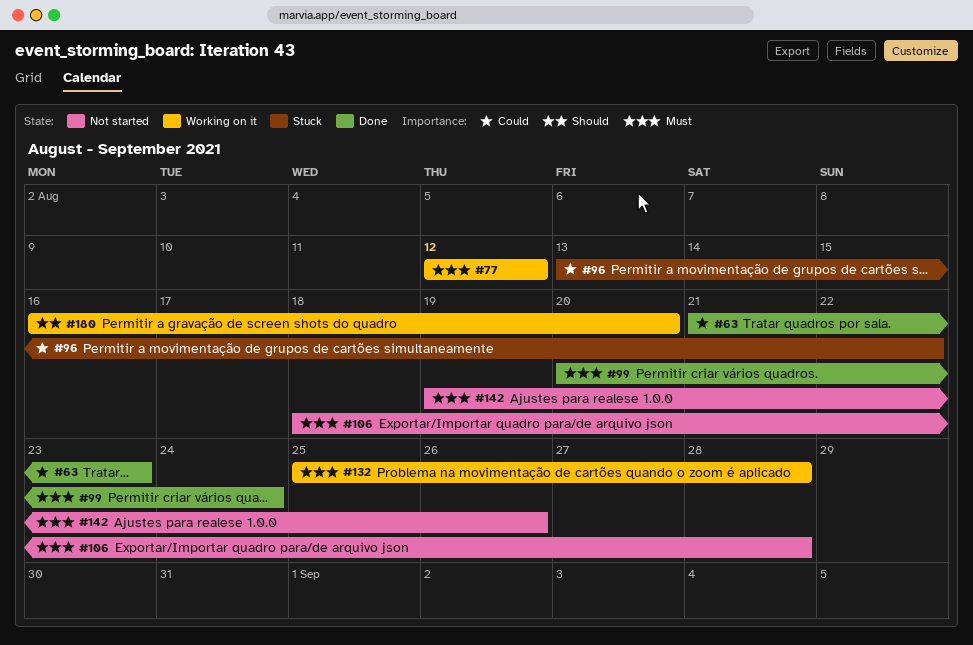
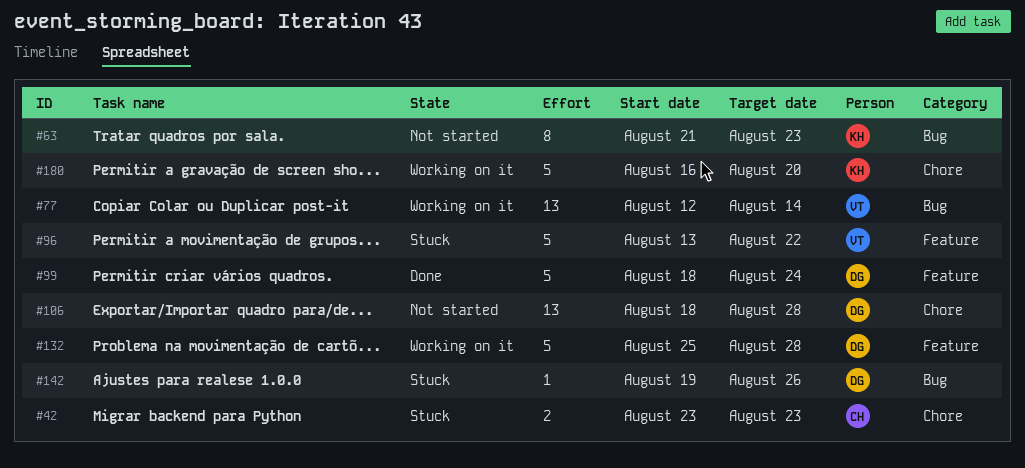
#42: none -> present
#63, status: Done -> Not started
#77, due: Aug 12 -> Aug 14
#99, start: Aug 20 -> Aug 18
#142, status: Not started -> Stuck

